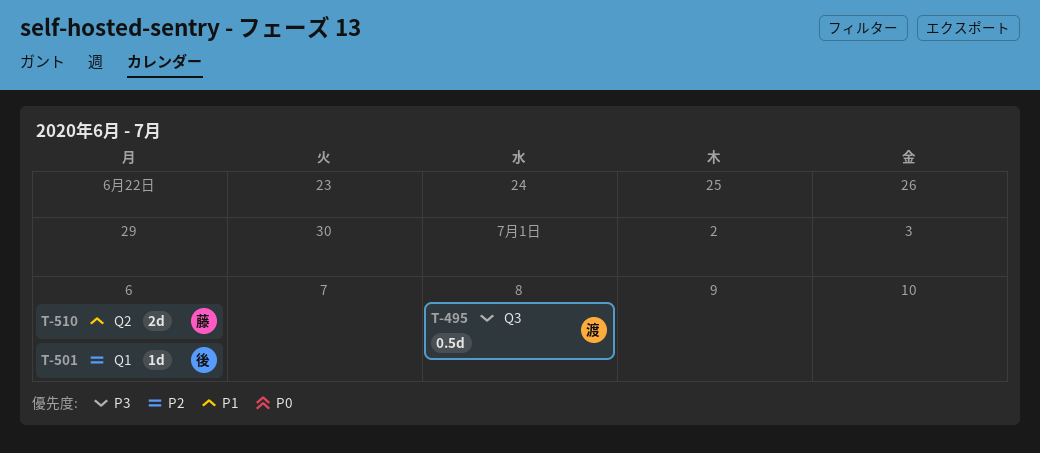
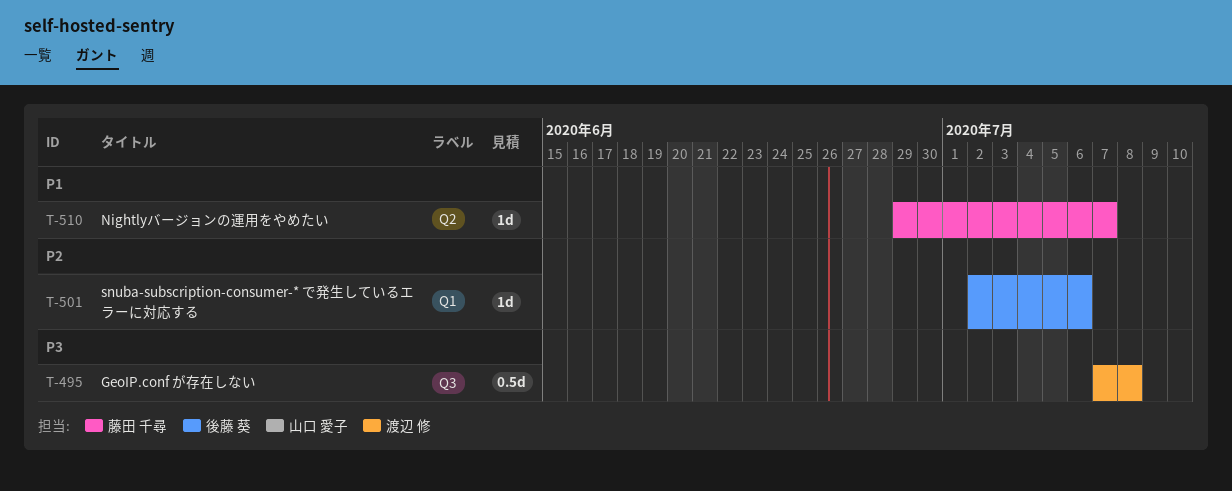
T-510, estimate: 2d -> 1d
T-510, due: Jul 6 -> Jul 7

